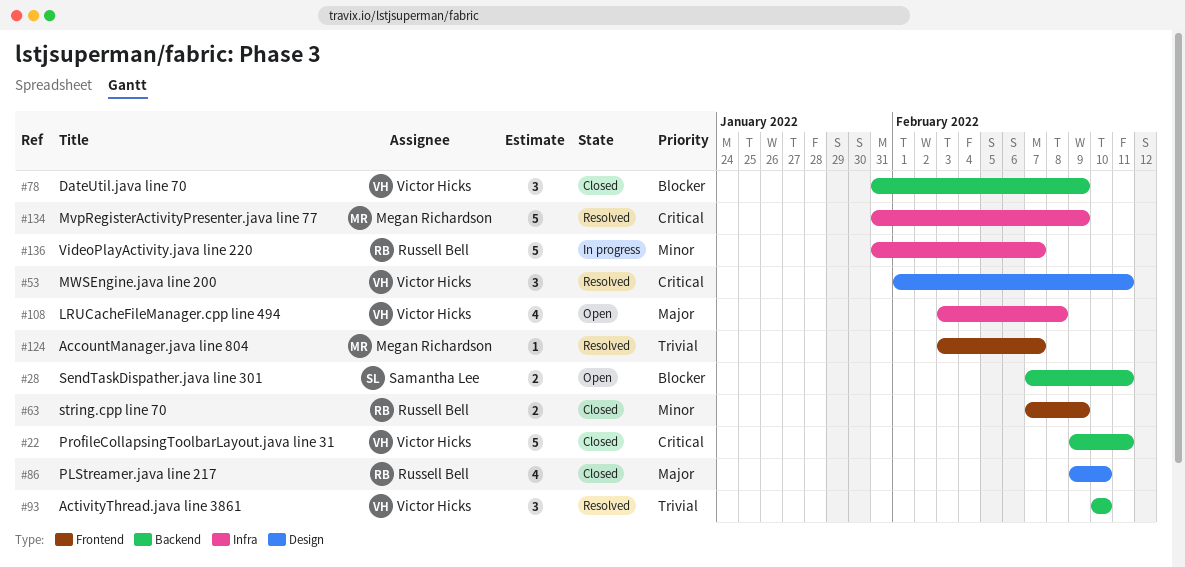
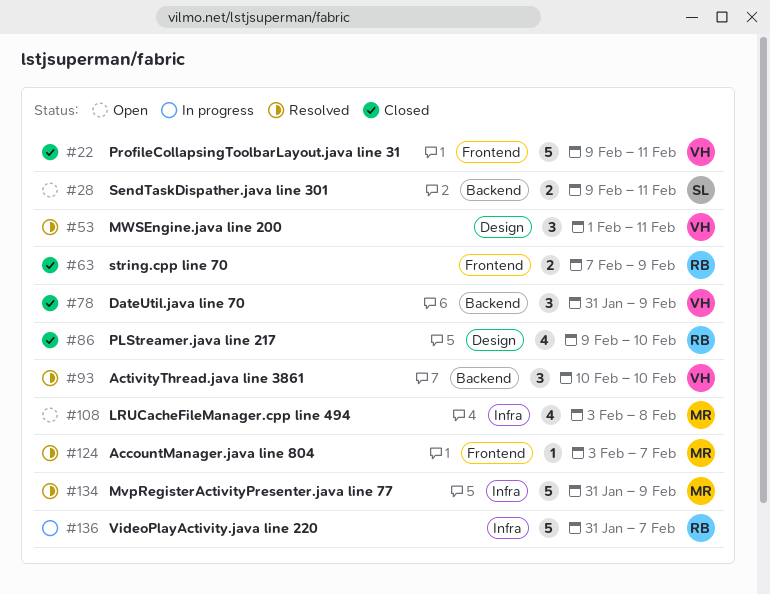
#22, label: Backend -> Frontend
#28, start: Feb 7 -> Feb 9
#108, owner: Victor Hicks -> Megan Richardson

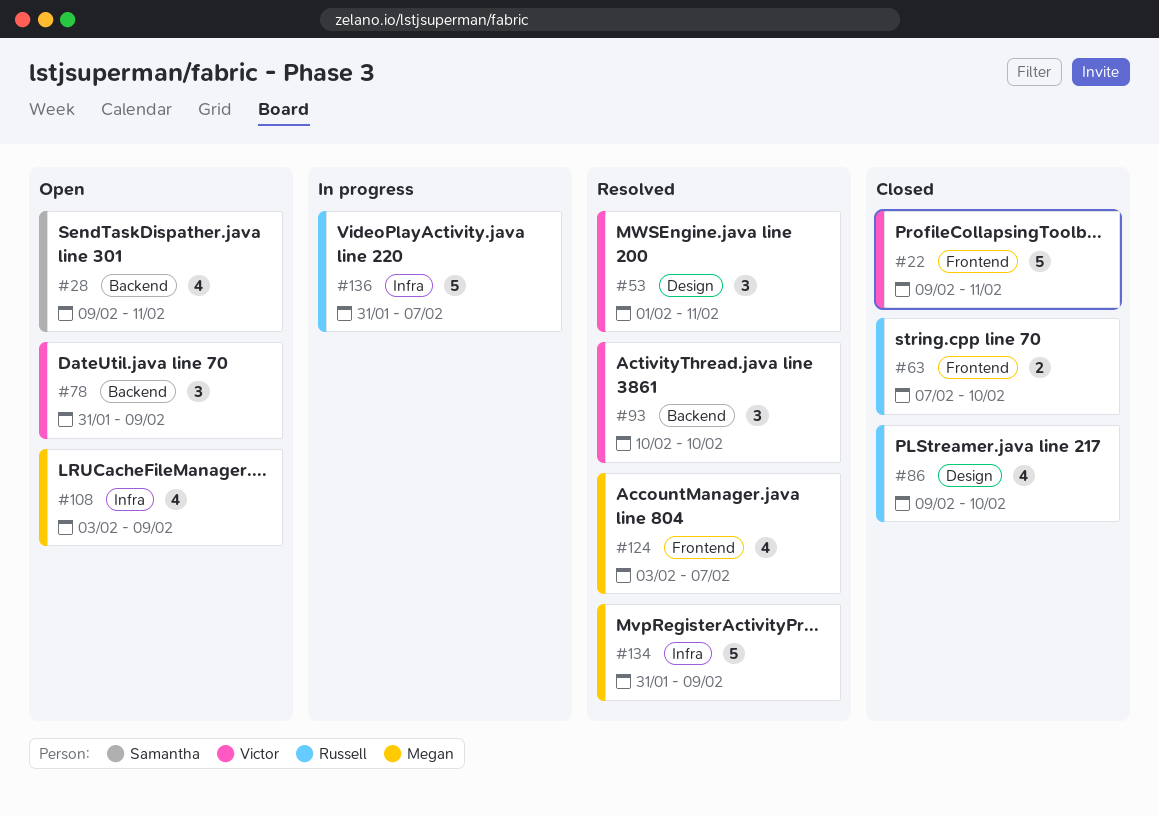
#28, estimate: 2 -> 4
#63, due: Feb 9 -> Feb 10
#78, status: Closed -> Open
#108, due: Feb 8 -> Feb 9
#124, estimate: 1 -> 4

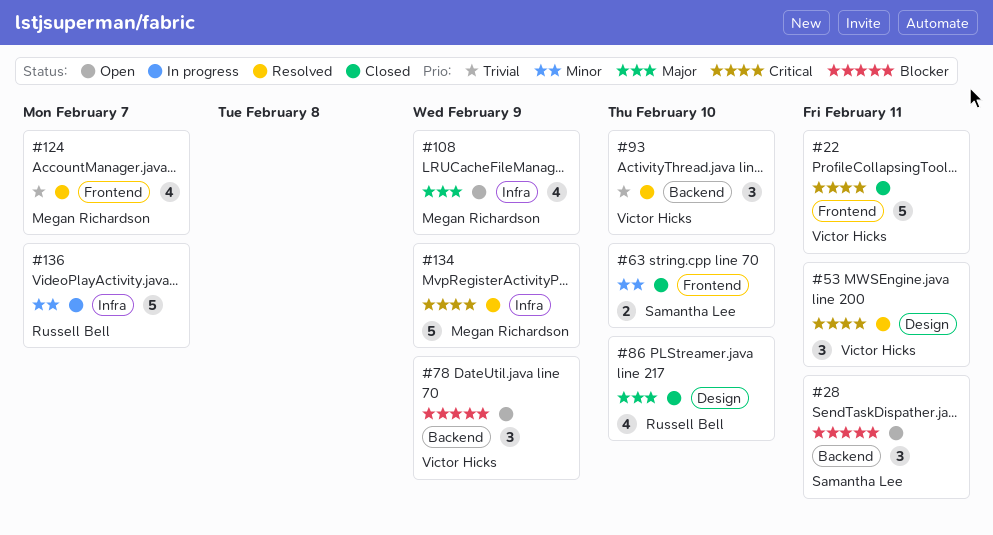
#28, estimate: 4 -> 3
#63, owner: Russell Bell -> Samantha Lee

